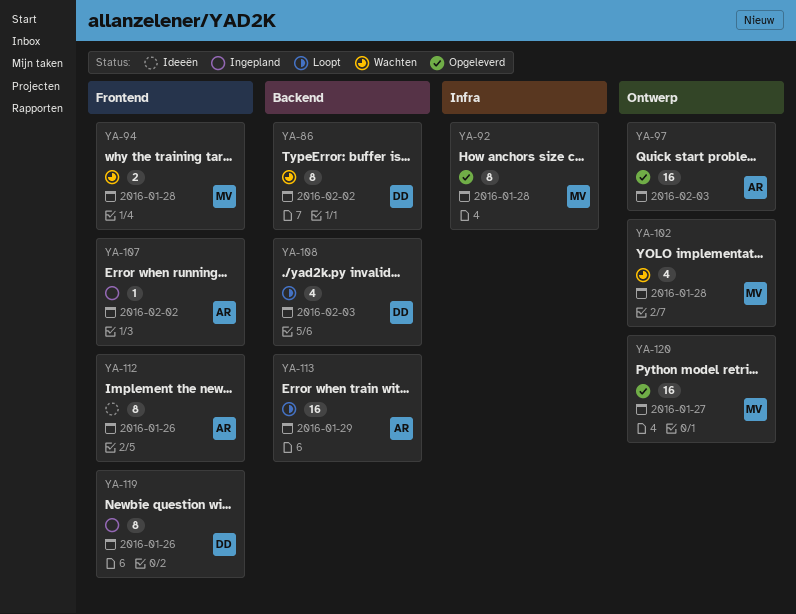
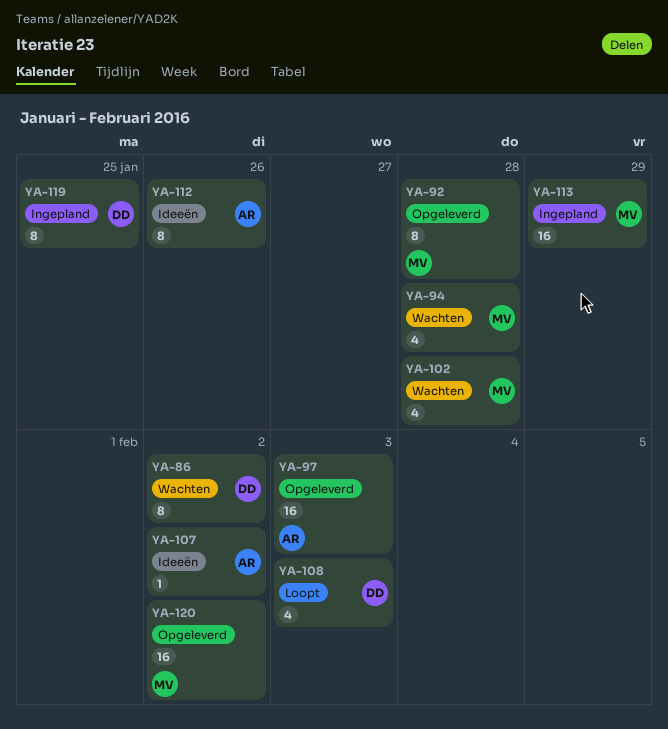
YA-94, estimate: 2 -> 4
YA-107, status: Ingepland -> Ideeën
YA-113, status: Loopt -> Ingepland
YA-113, owner: AR -> MV
YA-119, due: Jan 26 -> Jan 25
YA-120, due: Jan 27 -> Feb 2

